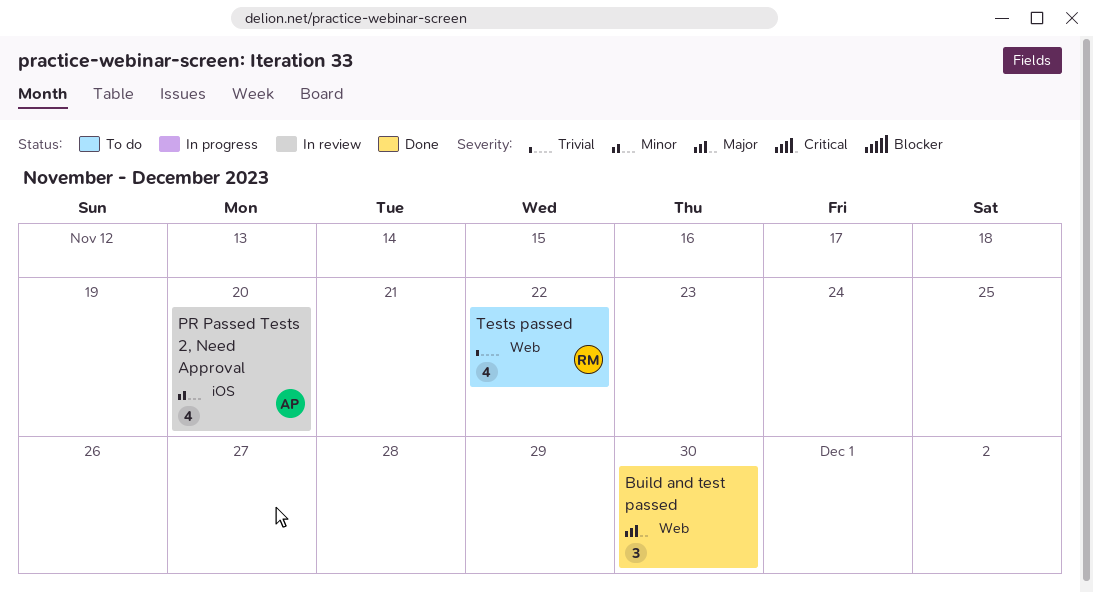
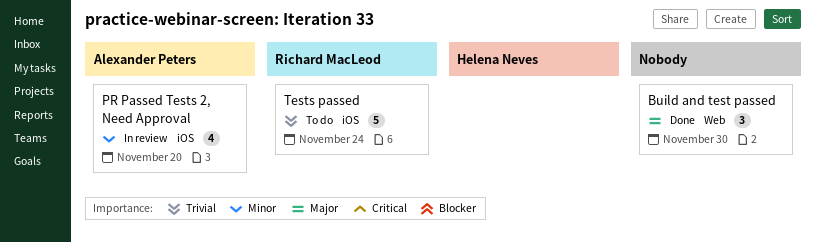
Tests passed, label: Web -> iOS
Tests passed, estimate: 4 -> 5
Tests passed, due: Nov 22 -> Nov 24

